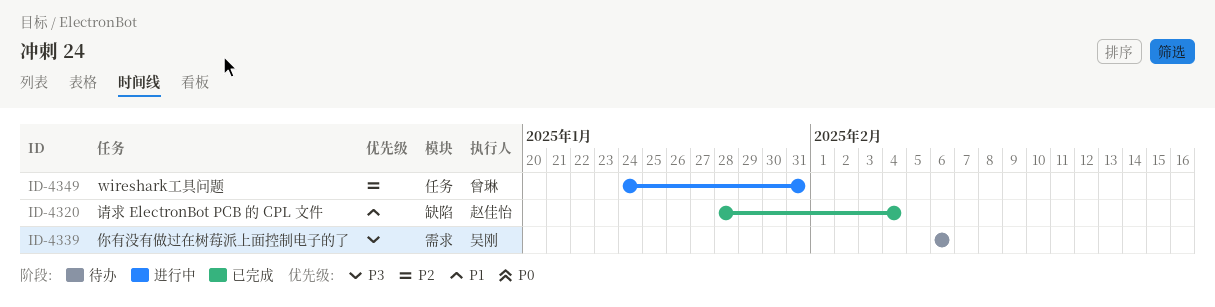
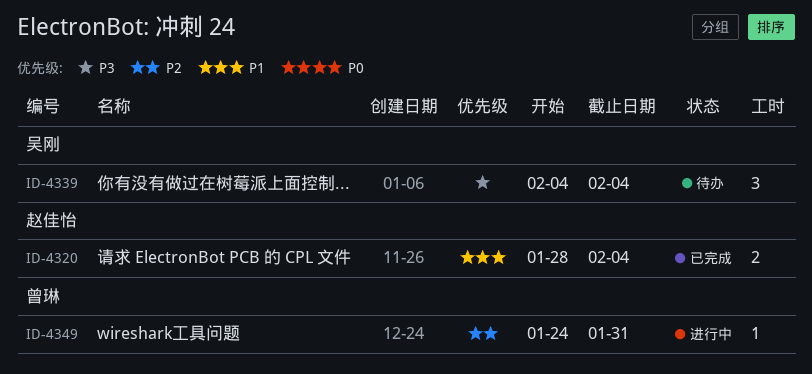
ID-4339, start: Feb 6 -> Feb 4
ID-4339, due: Feb 6 -> Feb 4

